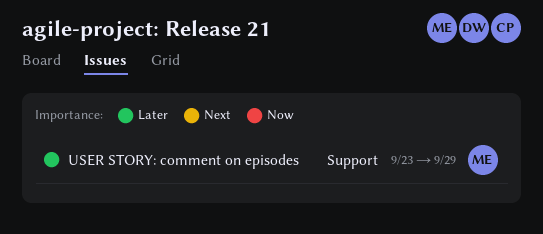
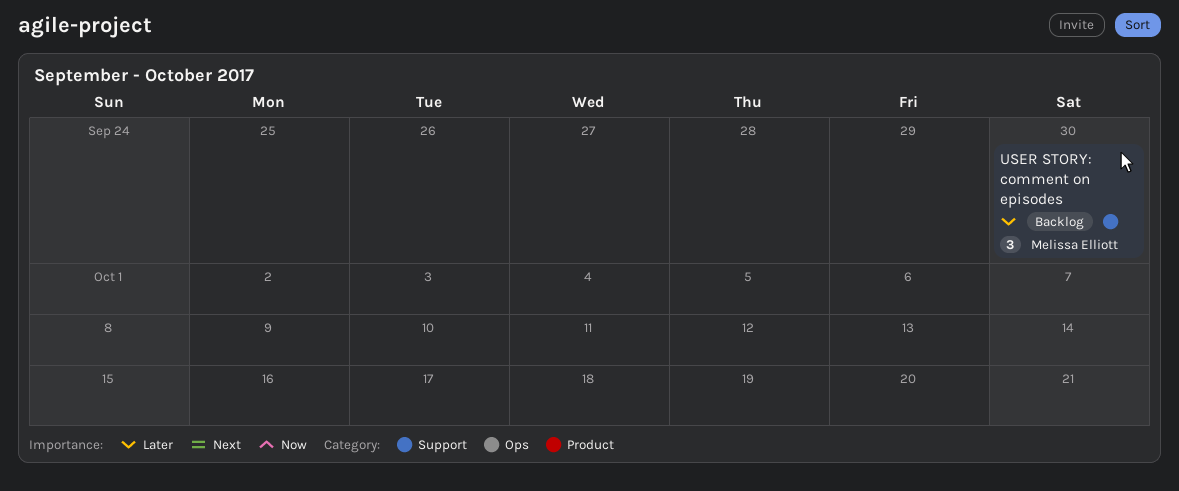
USER STORY: comment on episodes, due: Sep 29 -> Sep 30

